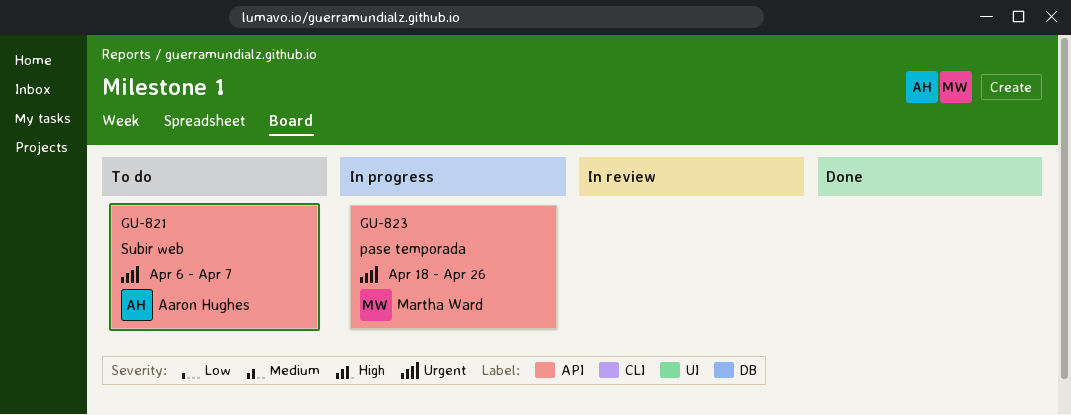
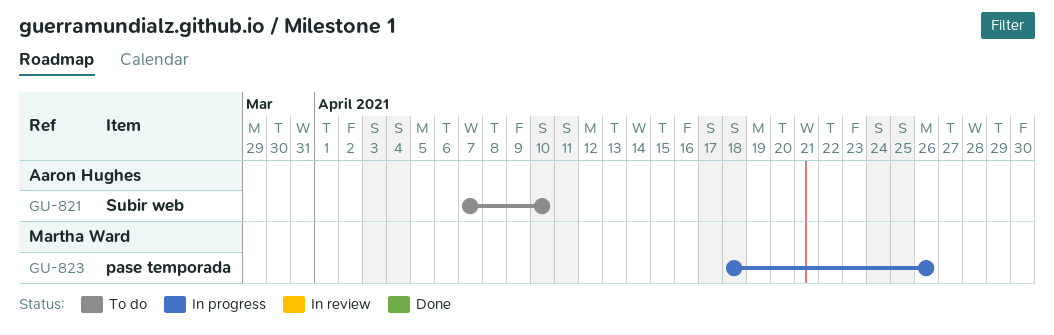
GU-821, start: Apr 6 -> Apr 7
GU-821, due: Apr 7 -> Apr 10

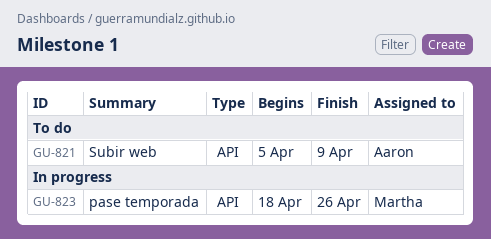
GU-821, start: Apr 7 -> Apr 5
GU-821, due: Apr 10 -> Apr 9

